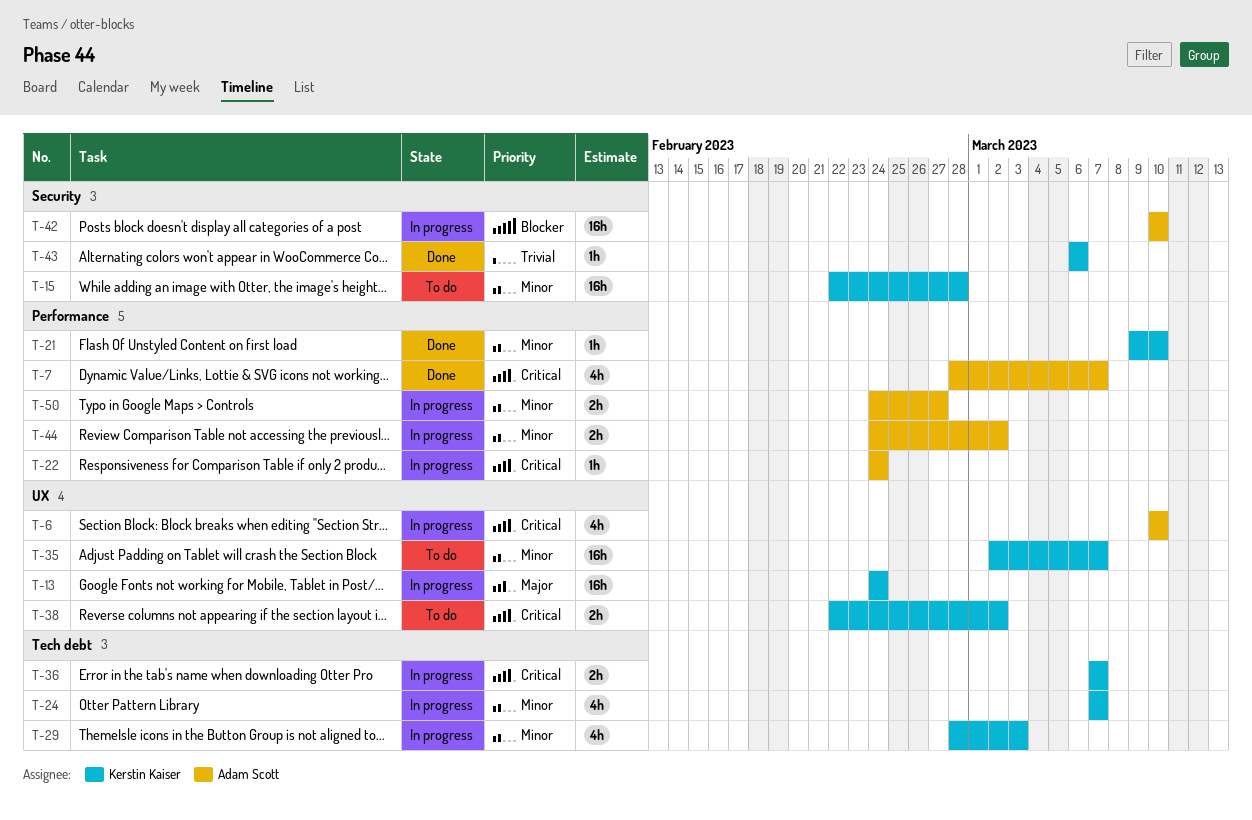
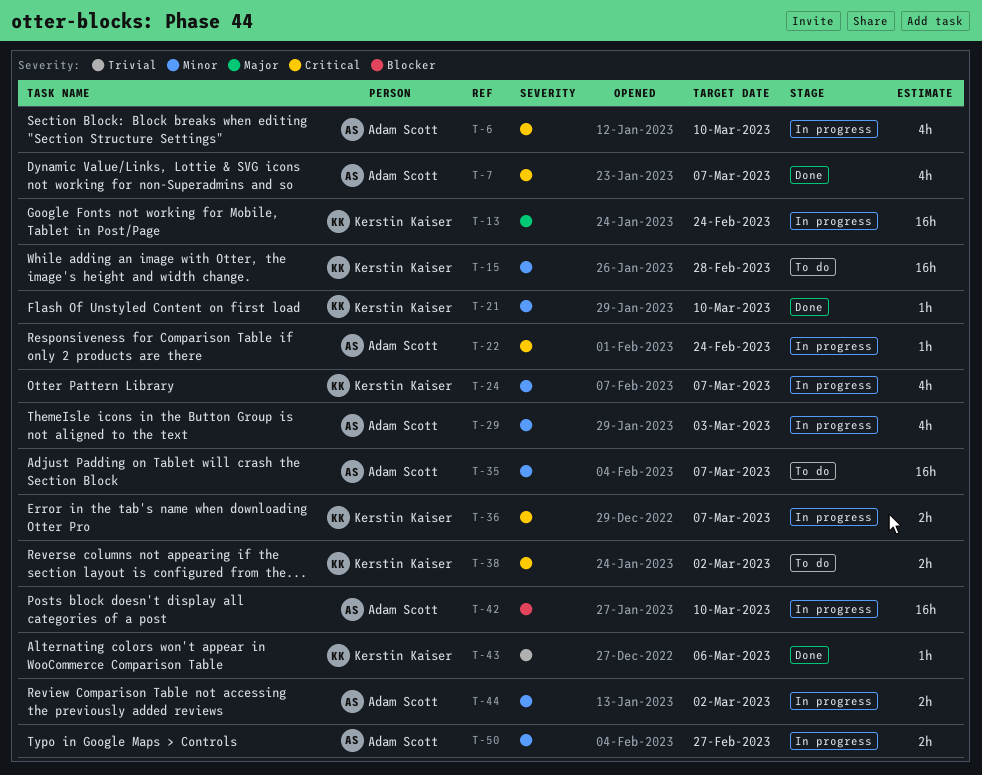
T-29, owner: Kerstin Kaiser -> Adam Scott
T-35, owner: Kerstin Kaiser -> Adam Scott

